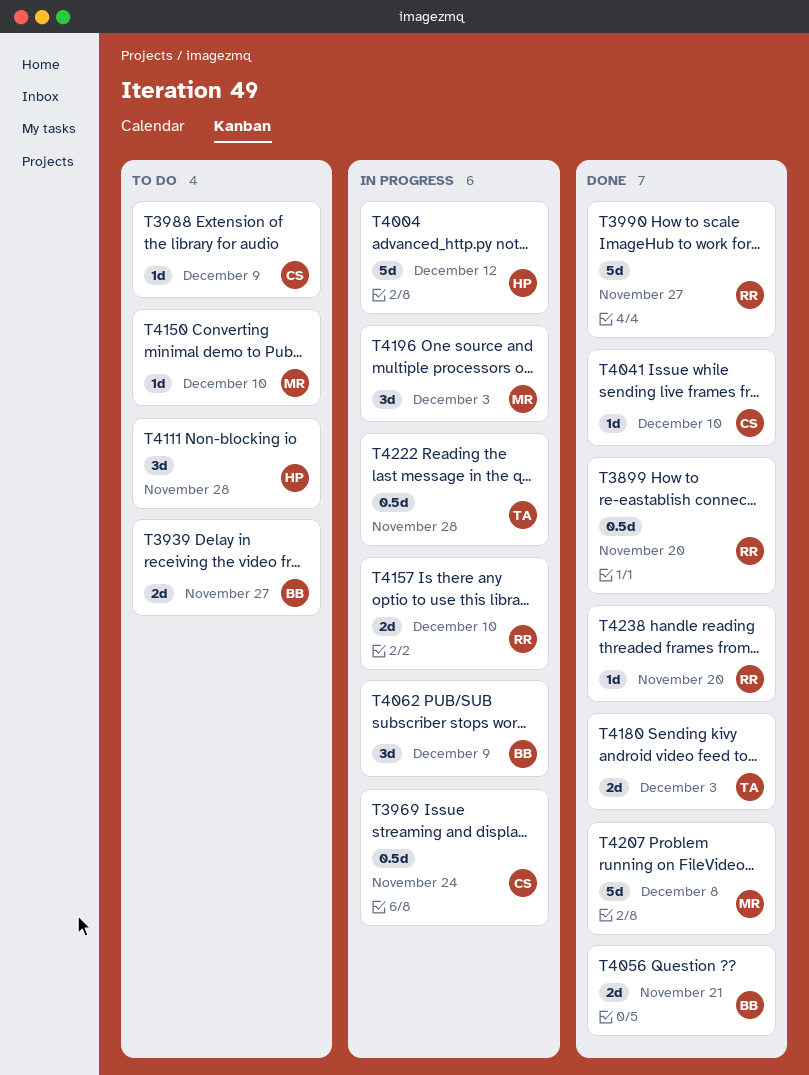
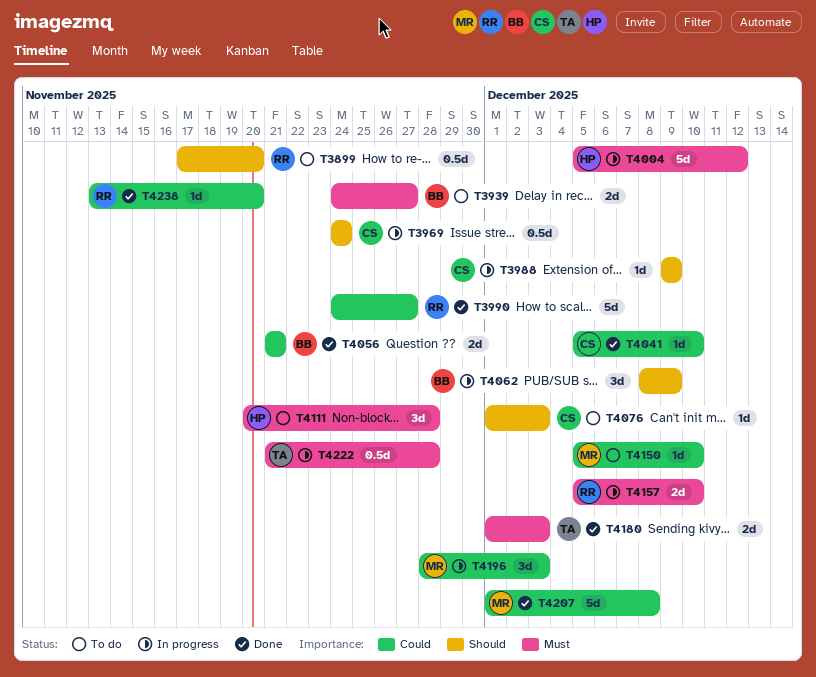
T3899, status: Done -> To do
T3988, status: To do -> In progress
T4076: none -> present

